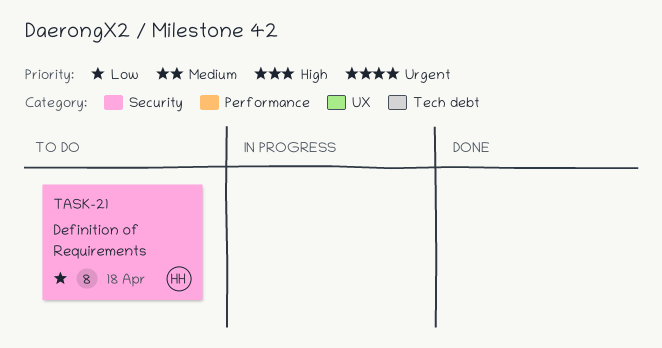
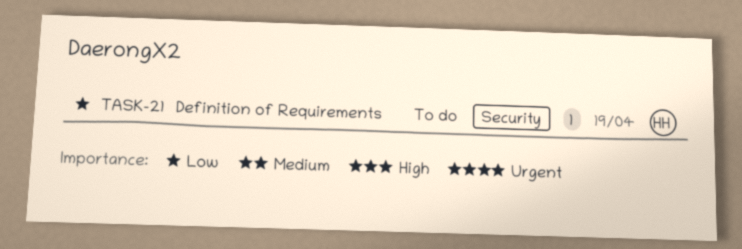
TASK-21, estimate: 8 -> 1
TASK-21, due: Apr 18 -> Apr 19

